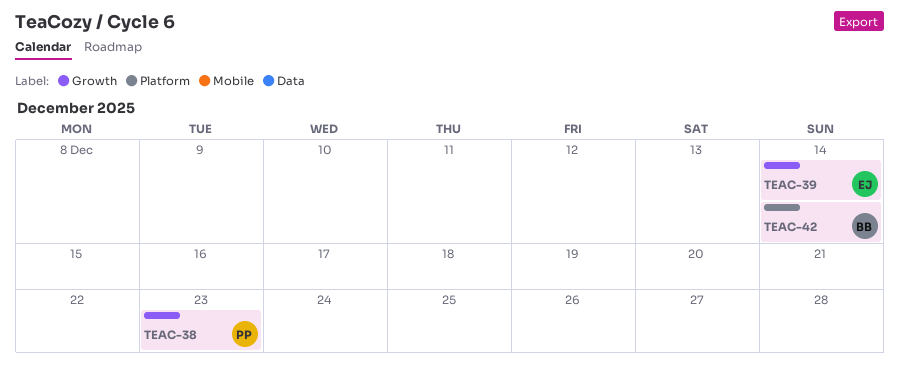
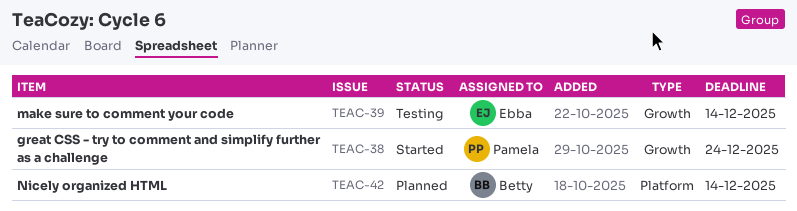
TEAC-38, due: Dec 23 -> Dec 24

